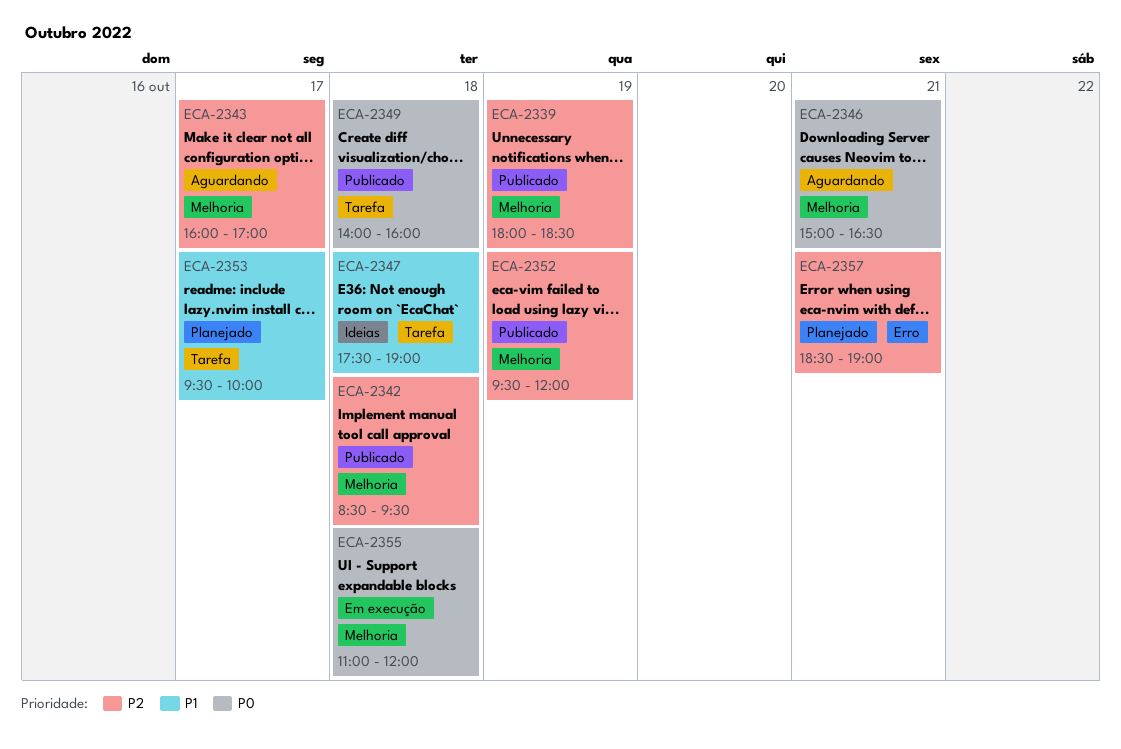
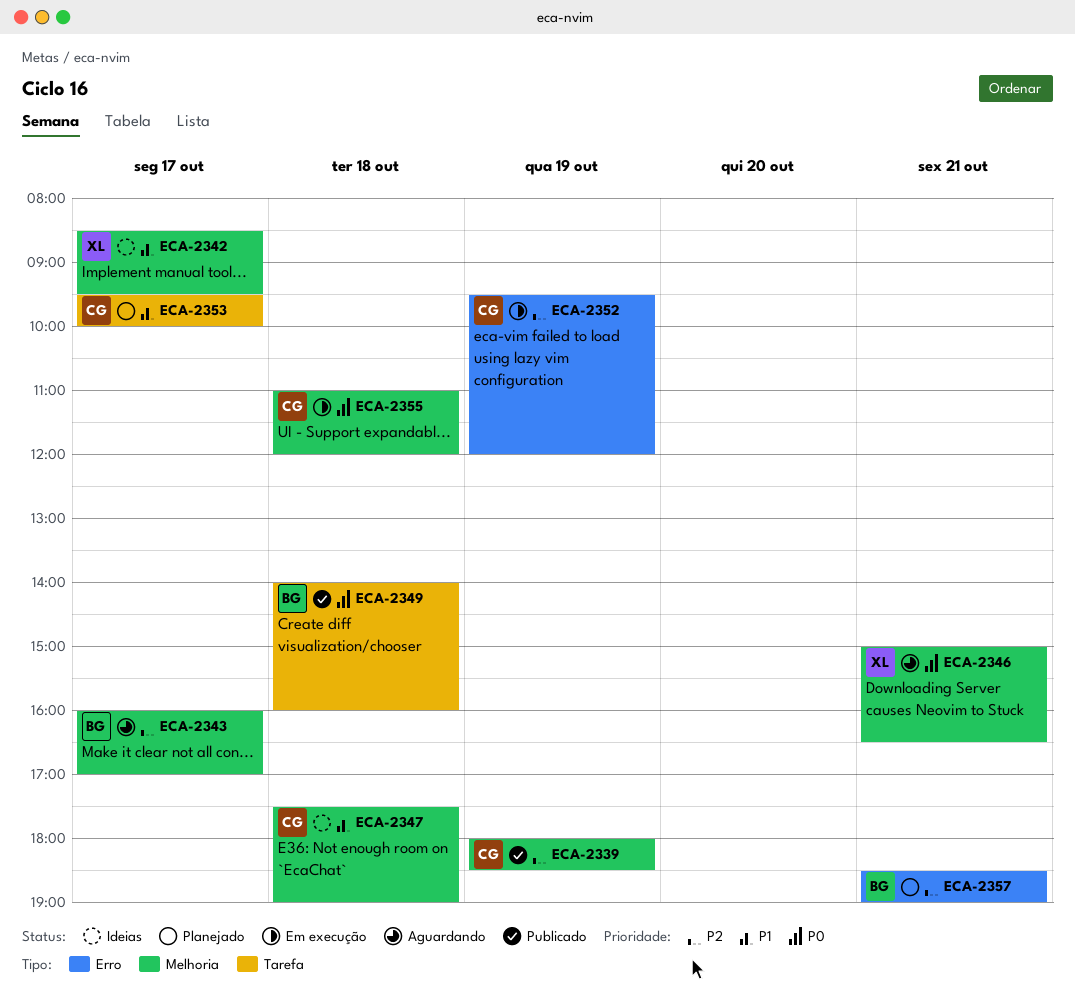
ECA-2342, status: Publicado -> Ideias
ECA-2342, priority: P2 -> P1
ECA-2342, day: Oct 18 -> Oct 17
ECA-2347, label: Tarefa -> Melhoria
ECA-2352, status: Publicado -> Em execução
ECA-2352, label: Melhoria -> Erro

